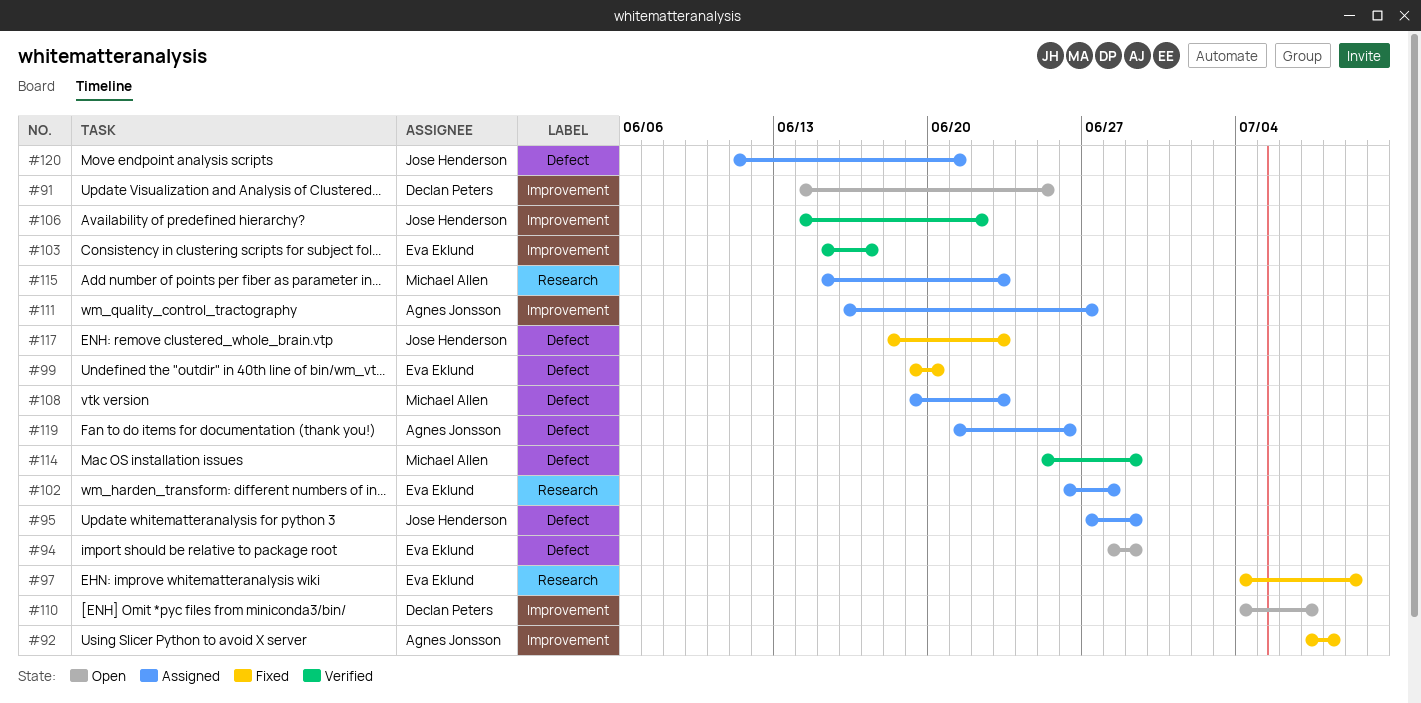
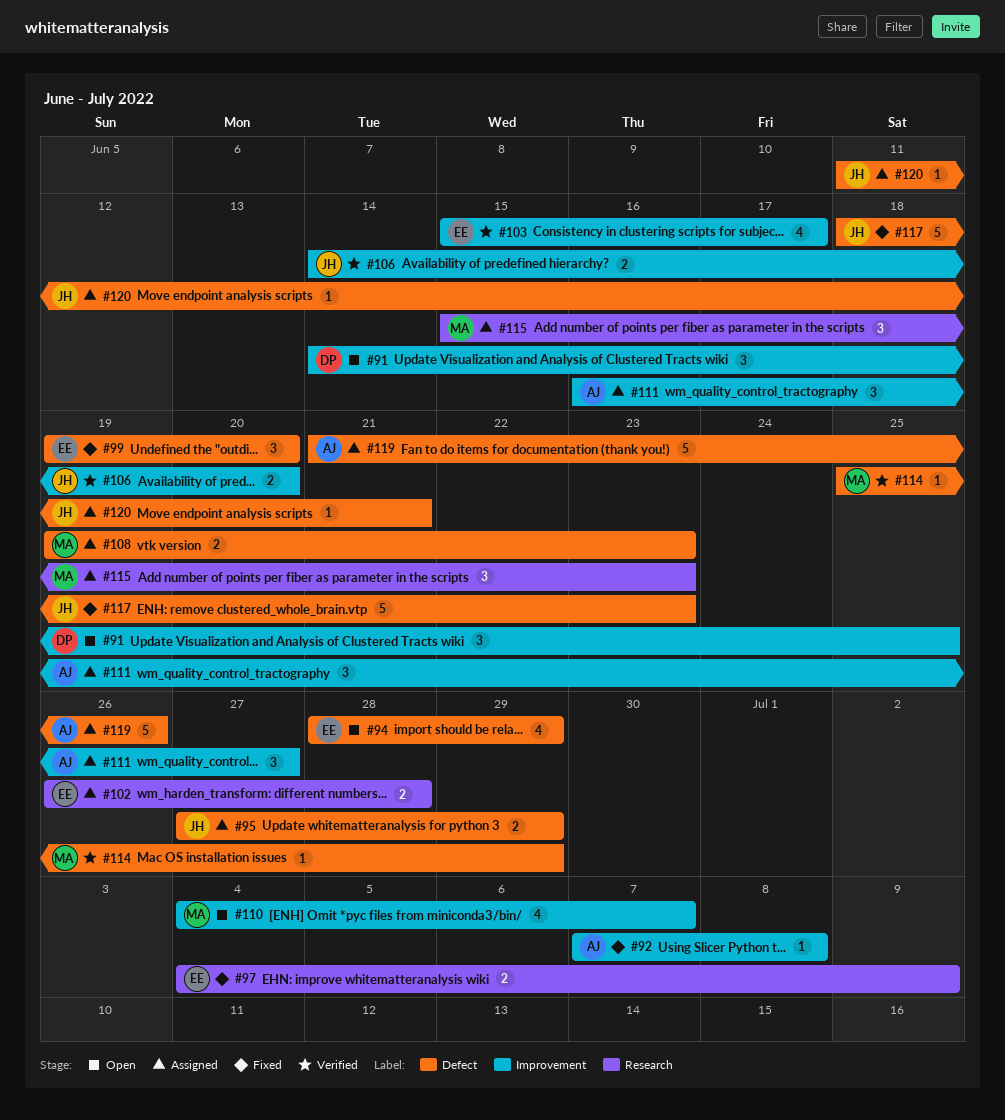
#106, due: Jun 22 -> Jun 20
#110, owner: Declan Peters -> Michael Allen

